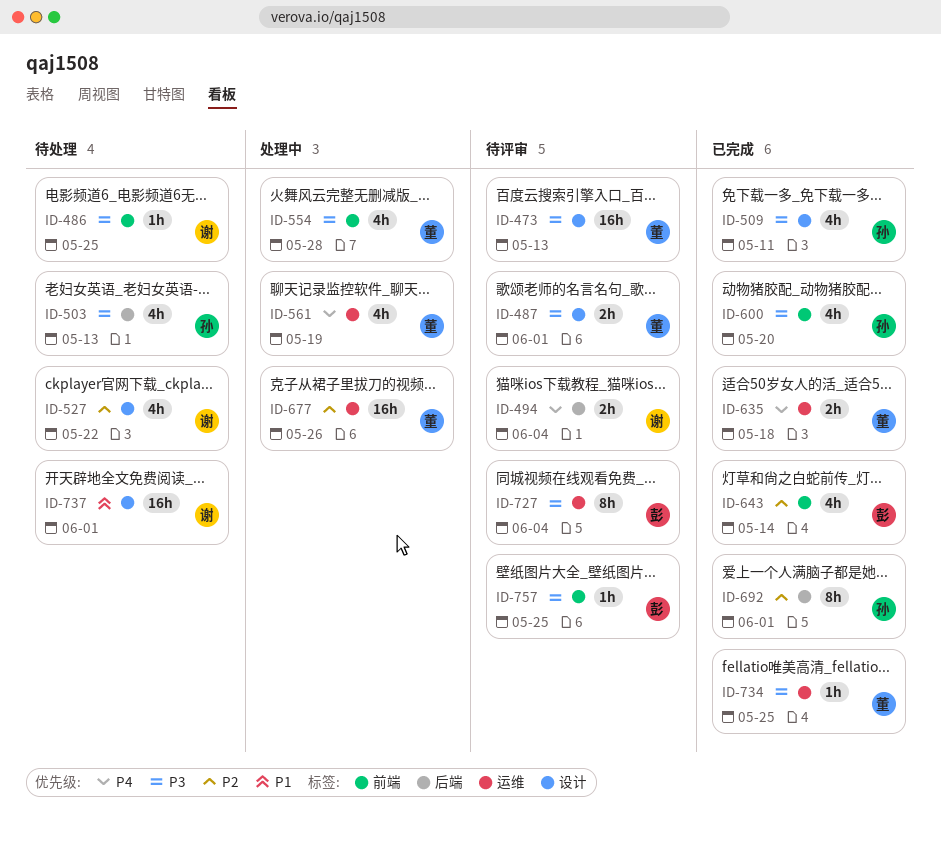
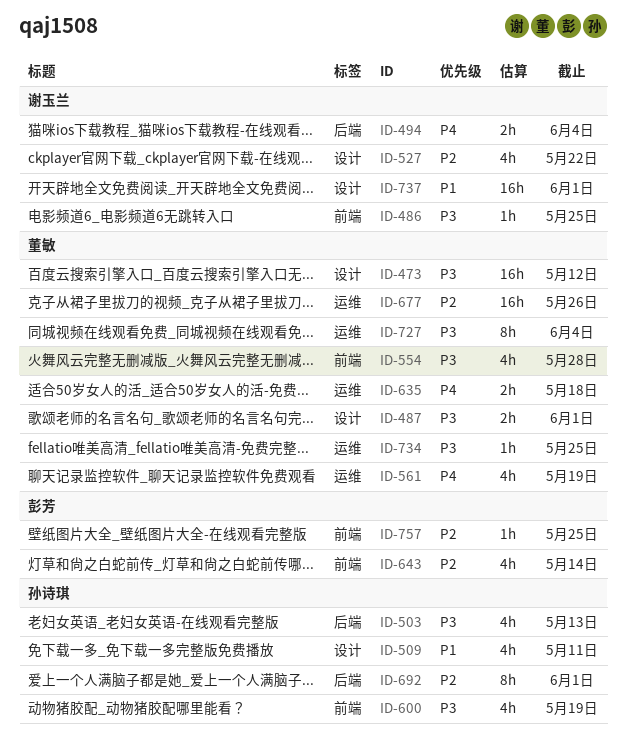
ID-473, due: May 13 -> May 12
ID-509, priority: P3 -> P1
ID-600, due: May 20 -> May 19
ID-727, owner: 彭芳 -> 董敏
ID-757, priority: P3 -> P2

